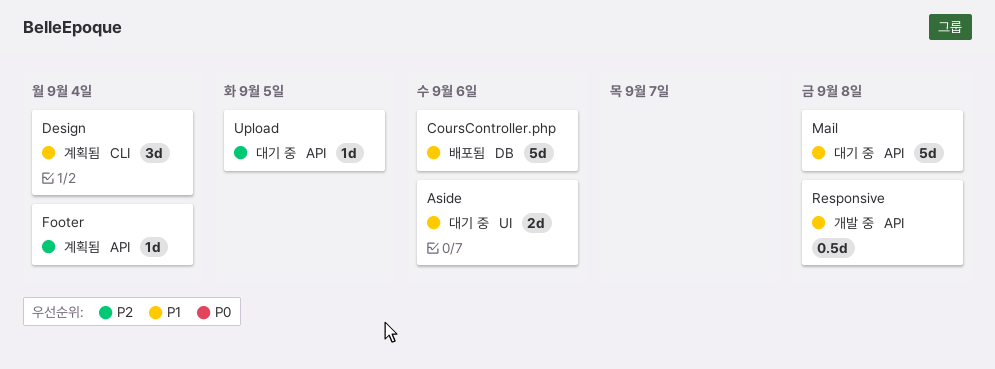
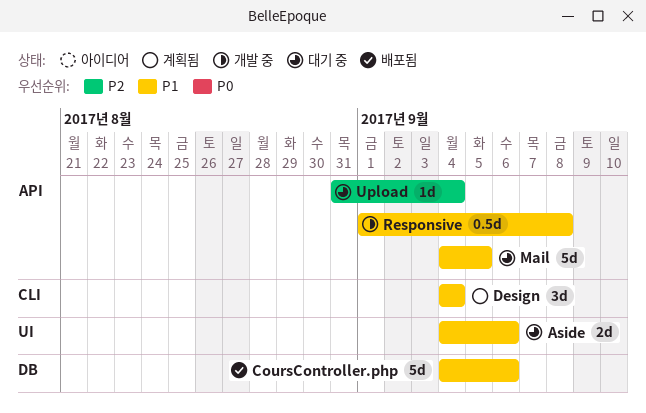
Footer: present -> none
Mail, due: Sep 8 -> Sep 5
Upload, due: Sep 5 -> Sep 4

